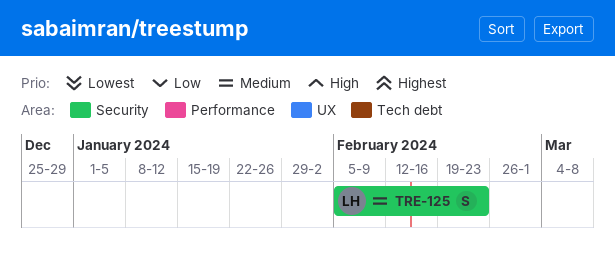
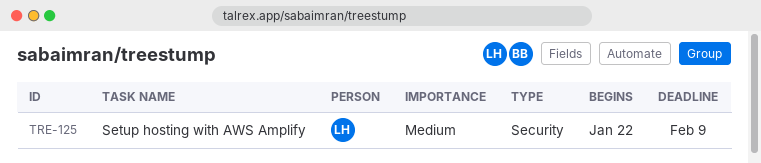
TRE-125, start: Feb 5 -> Jan 22
TRE-125, due: Feb 23 -> Feb 9

